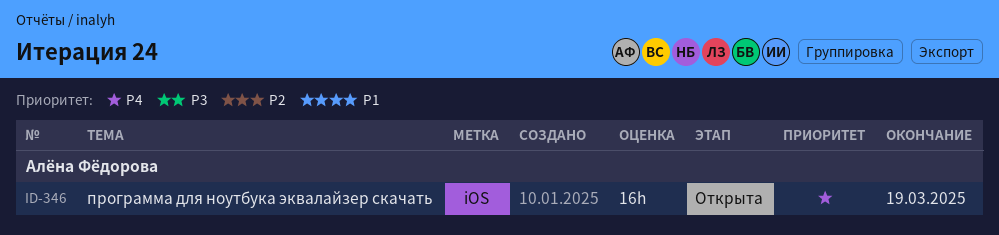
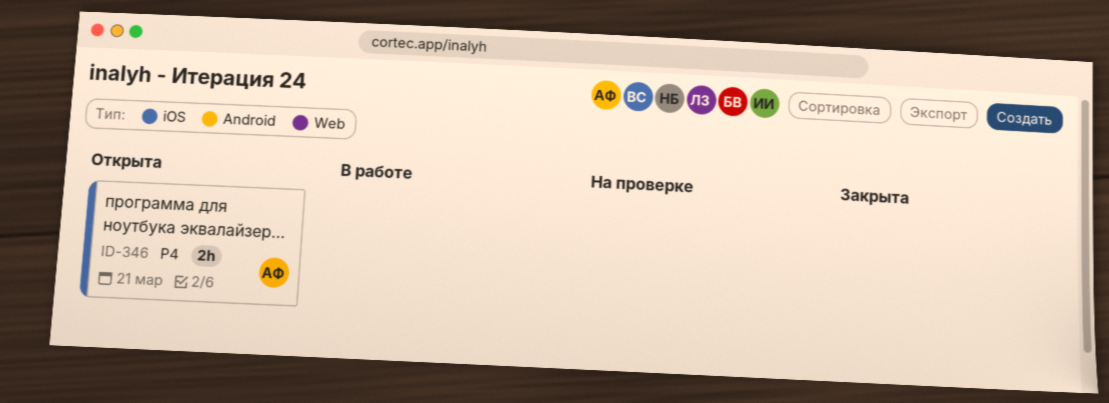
ID-346, estimate: 16h -> 2h
ID-346, due: Mar 19 -> Mar 21

